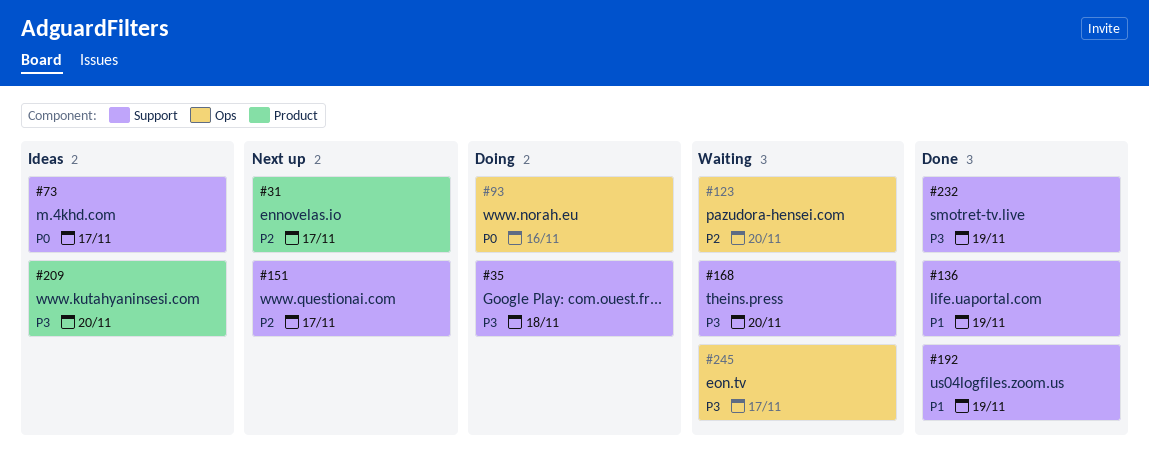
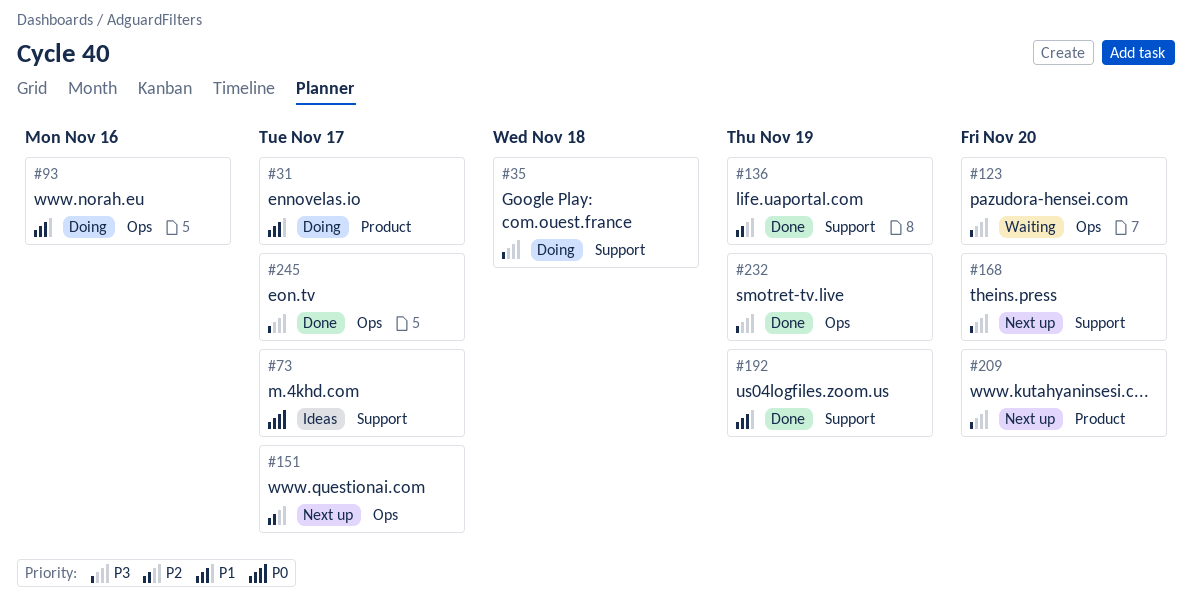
#31, status: Next up -> Doing
#31, priority: P2 -> P1
#93, priority: P0 -> P1
#123, priority: P2 -> P3
#136, priority: P1 -> P2
#151, label: Support -> Ops
#168, status: Waiting -> Next up
#209, status: Ideas -> Next up
#232, label: Support -> Ops
#245, status: Waiting -> Done

